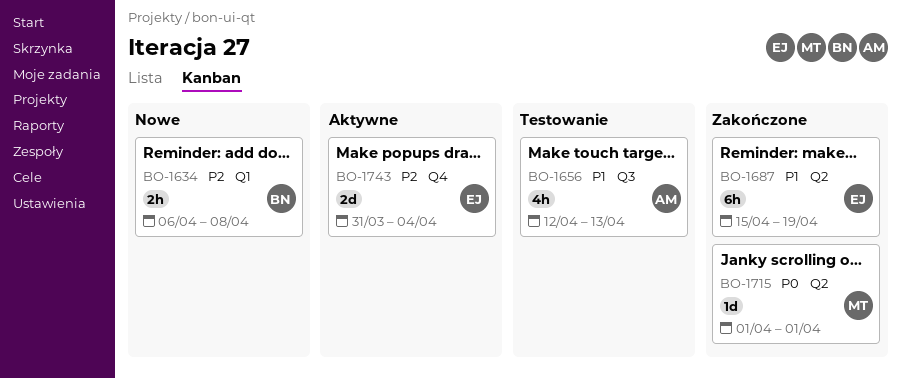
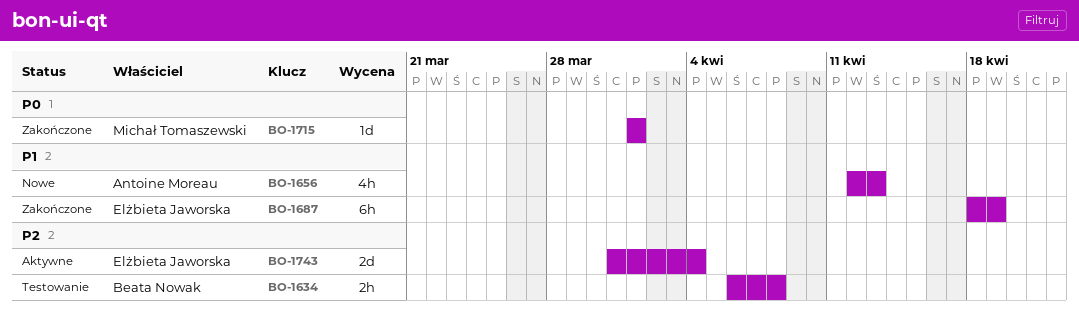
BO-1634, status: Nowe -> Testowanie
BO-1656, status: Testowanie -> Nowe
BO-1687, start: Apr 15 -> Apr 18

